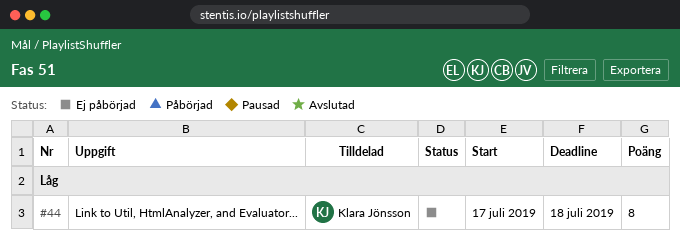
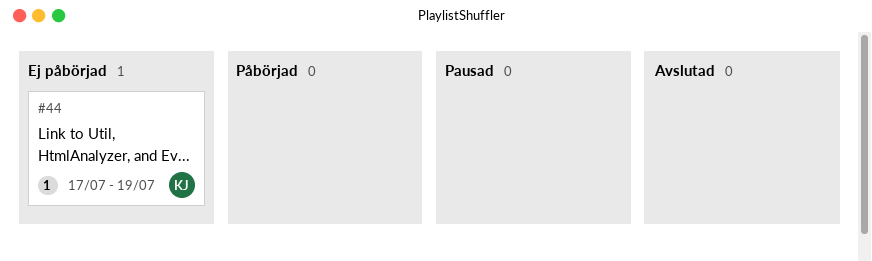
#44, estimate: 8 -> 1
#44, due: Jul 18 -> Jul 19

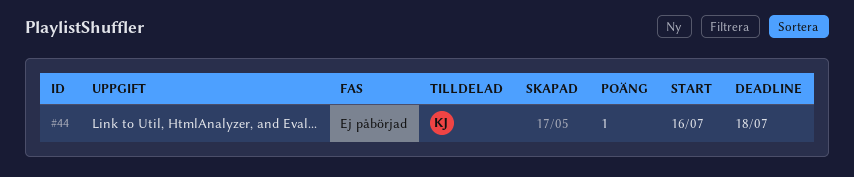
#44, start: Jul 17 -> Jul 16
#44, due: Jul 19 -> Jul 18

